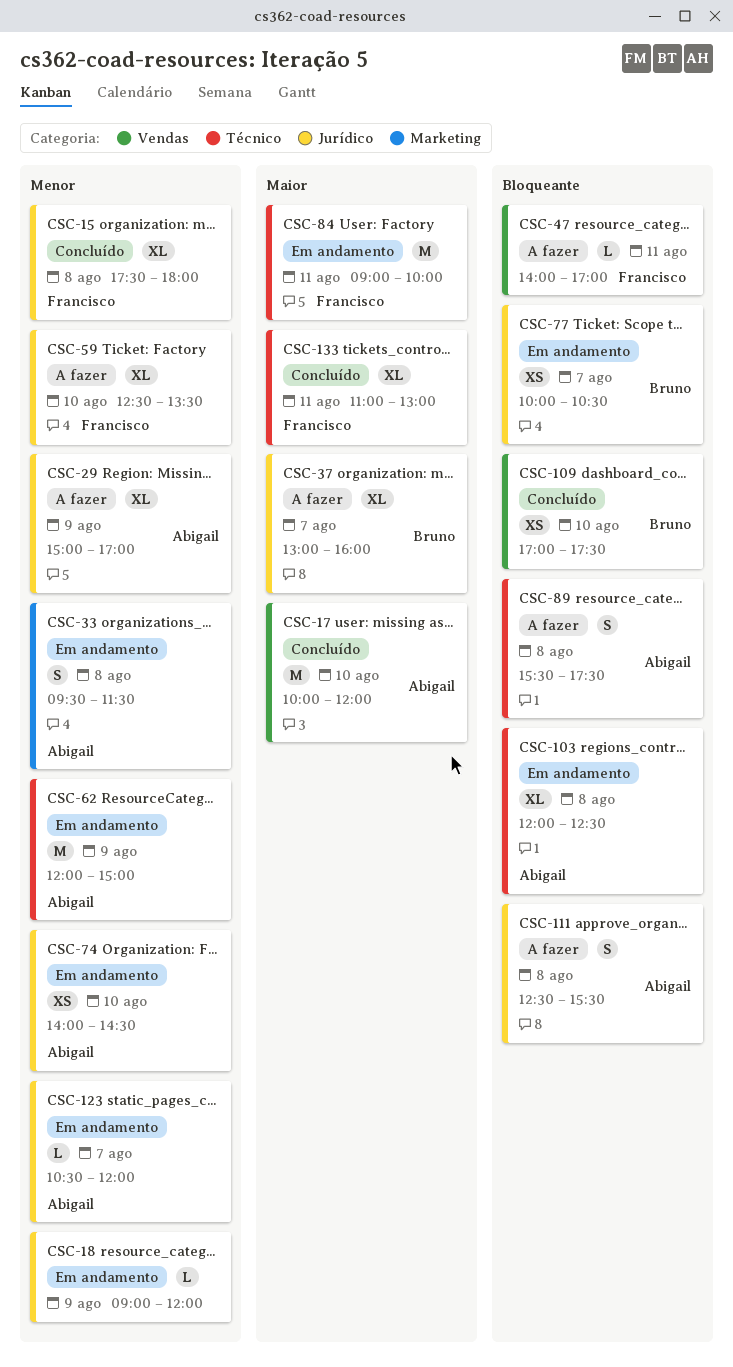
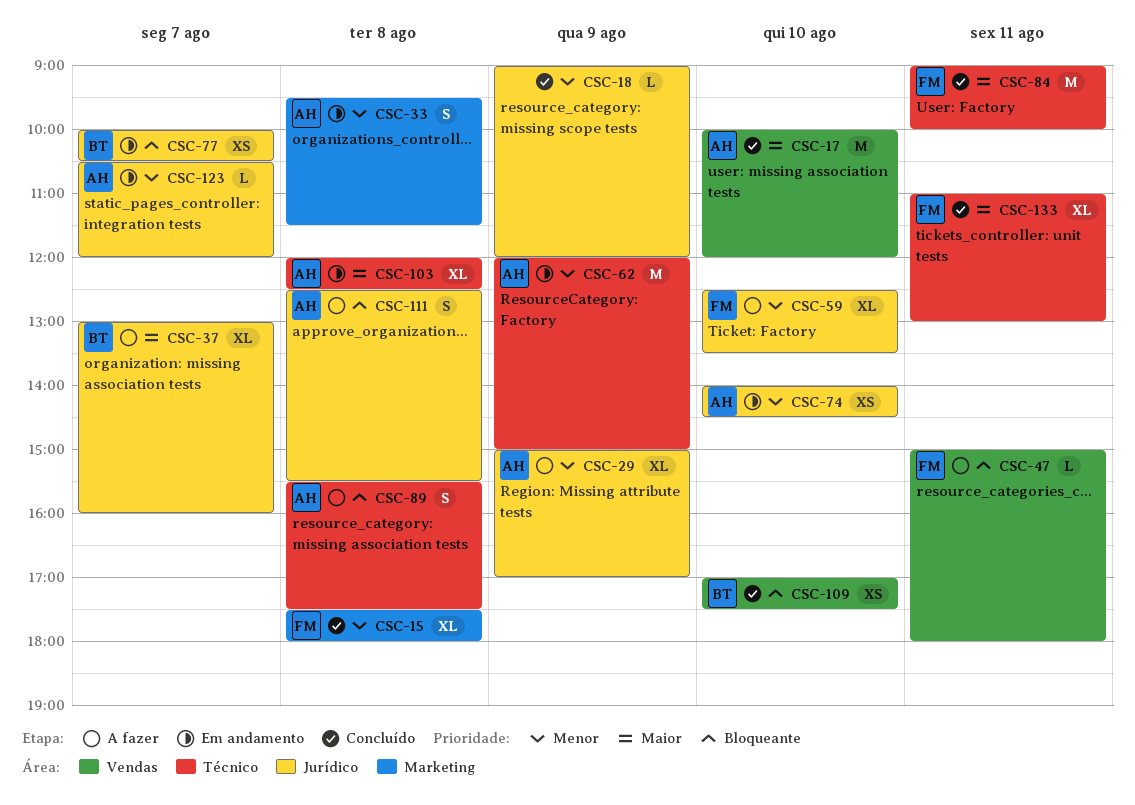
CSC-15, label: Jurídico -> Marketing
CSC-18, status: Em andamento -> Concluído
CSC-47, begins: 14:00 -> 15:00
CSC-47, ends: 17:00 -> 18:00
CSC-84, status: Em andamento -> Concluído
CSC-103, priority: Bloqueante -> Maior

